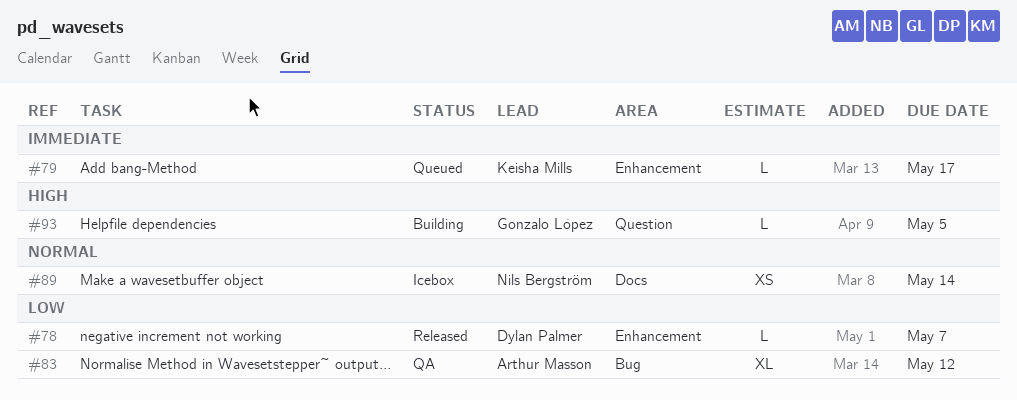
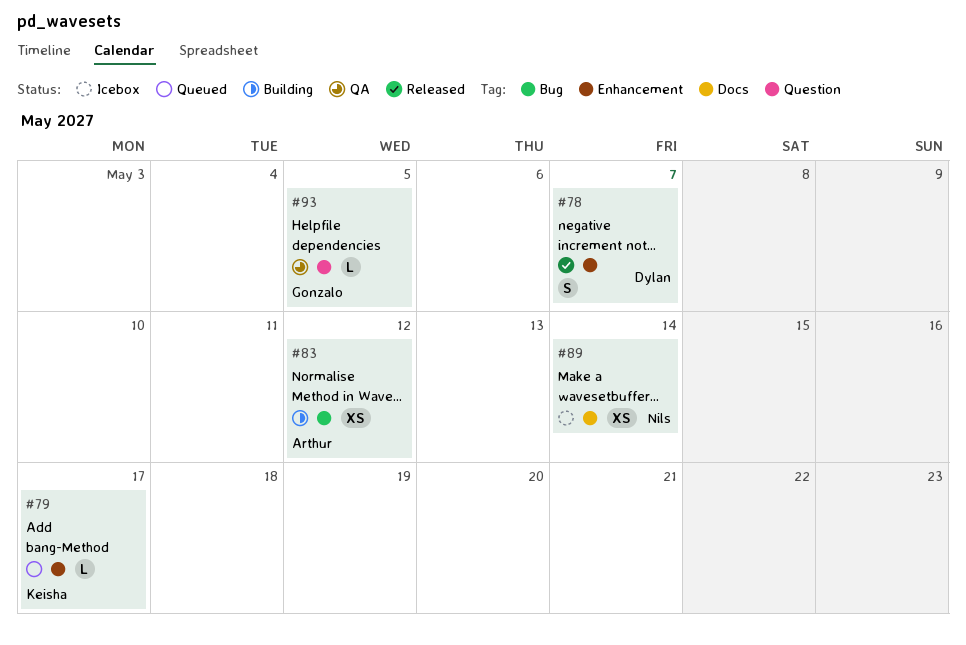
#78, estimate: L -> S
#83, status: QA -> Building
#83, estimate: XL -> XS
#93, status: Building -> QA

